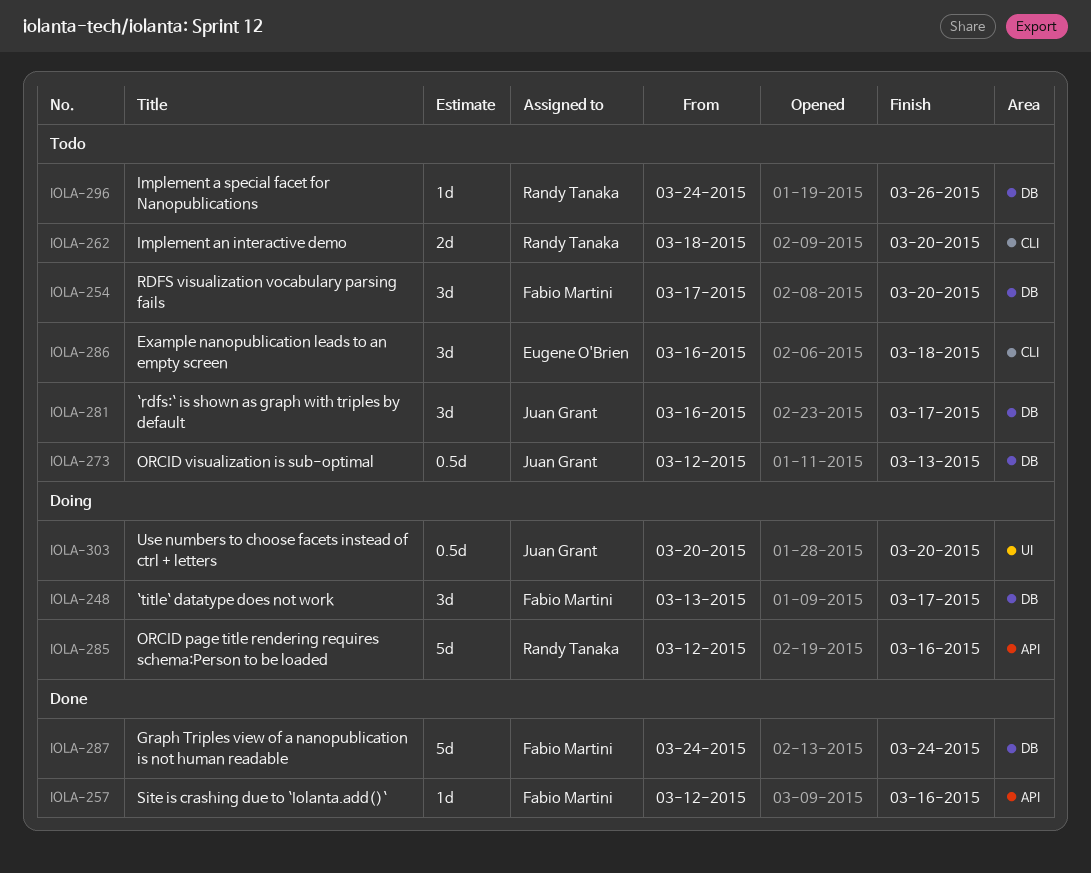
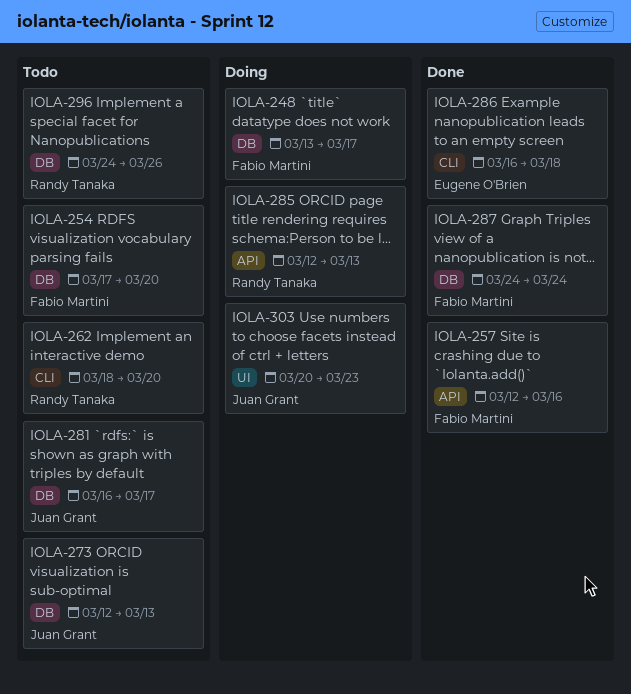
IOLA-285, due: Mar 16 -> Mar 13
IOLA-286, status: Todo -> Done
IOLA-303, due: Mar 20 -> Mar 23

